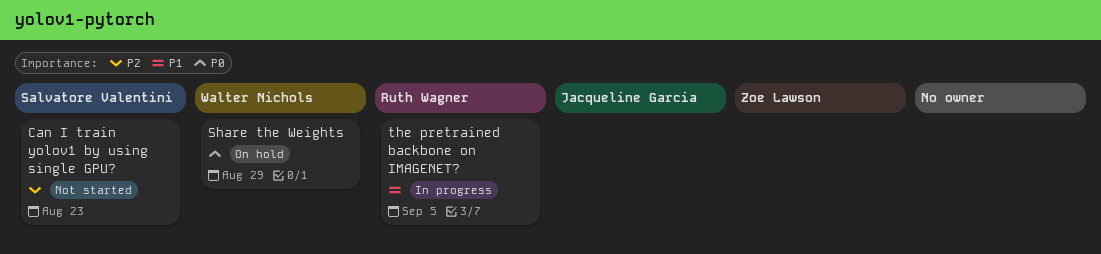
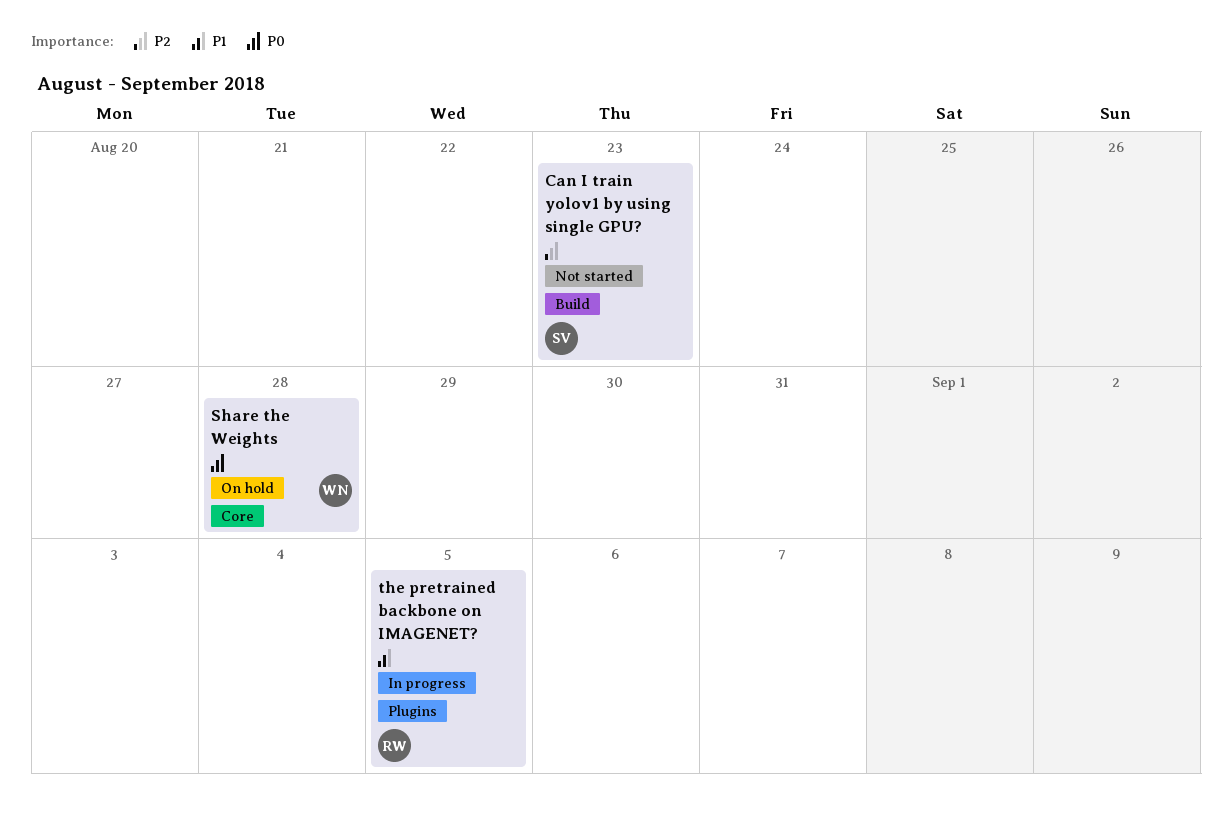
Share the Weights, due: Aug 29 -> Aug 28

